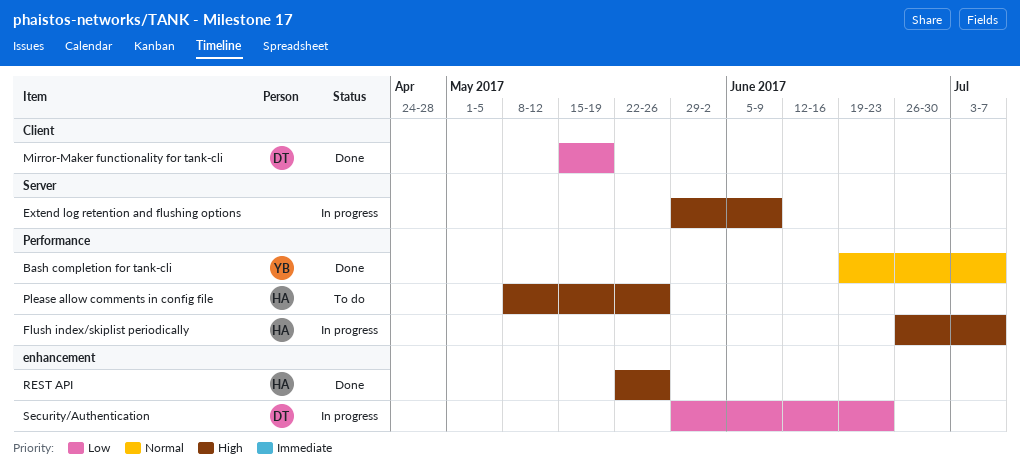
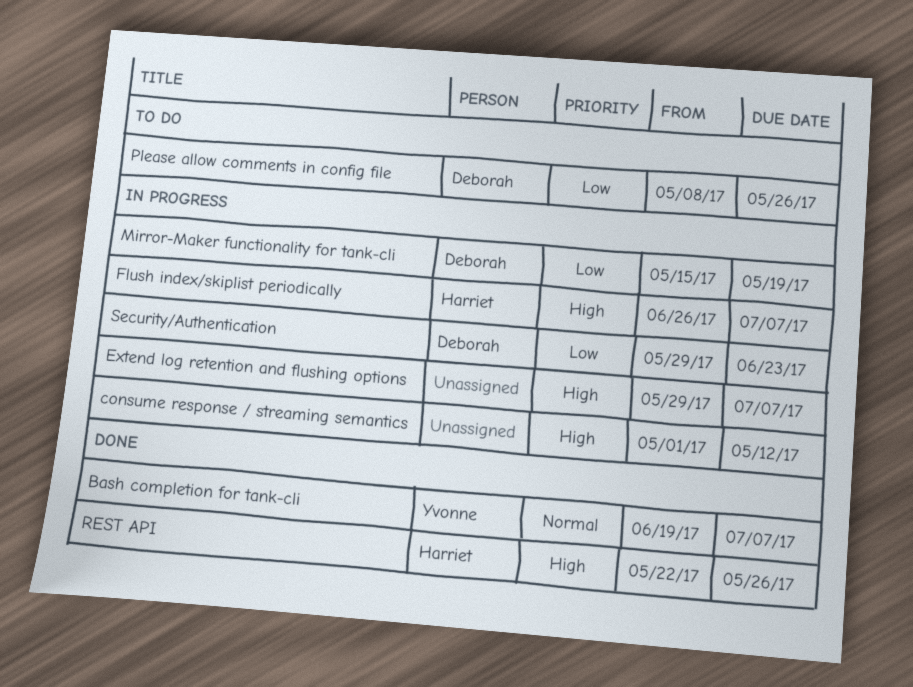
consume response / streaming semantics: none -> present
Extend log retention and flushing options, due: Jun 9 -> Jul 7
Mirror-Maker functionality for tank-cli, status: Done -> In progress
Please allow comments in config file, owner: Harriet -> Deborah
Please allow comments in config file, priority: High -> Low

